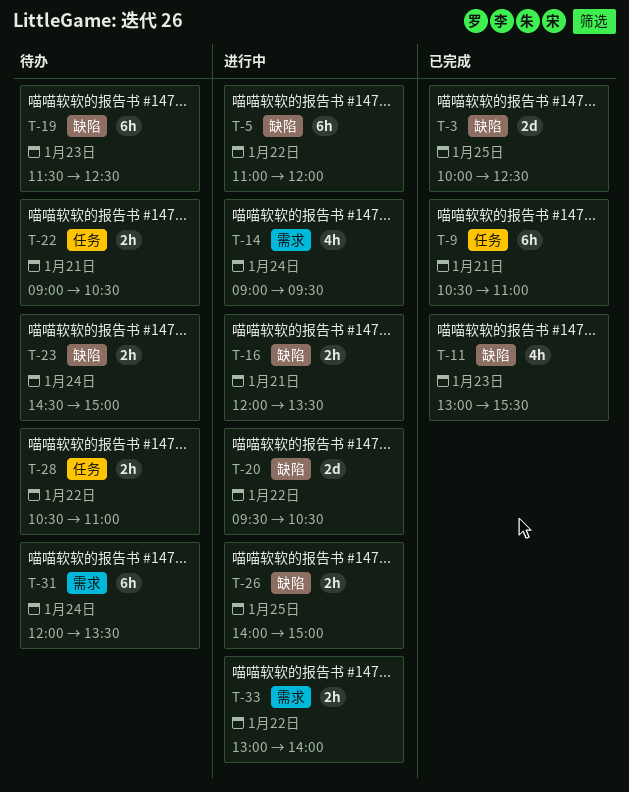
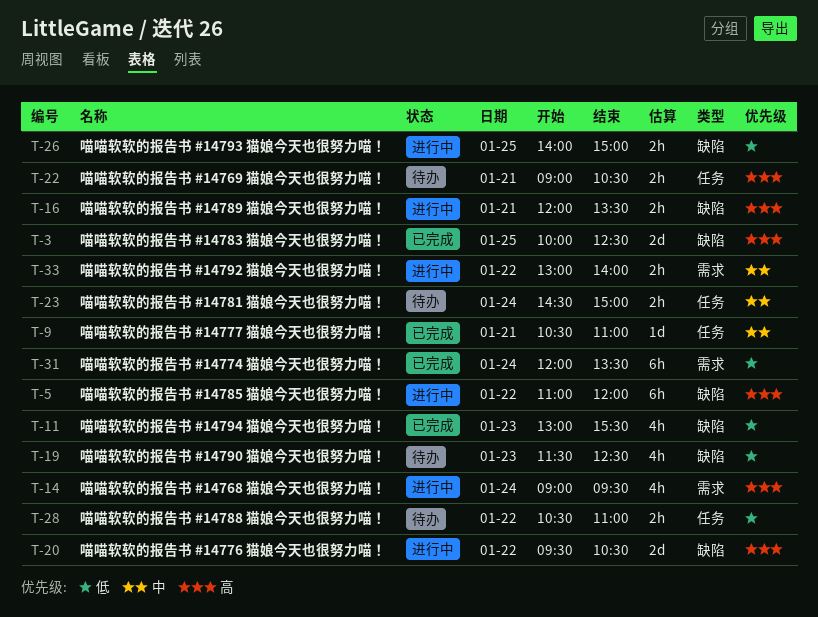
T-9, estimate: 6h -> 1d
T-19, estimate: 6h -> 4h
T-23, label: 缺陷 -> 任务
T-31, status: 待办 -> 已完成

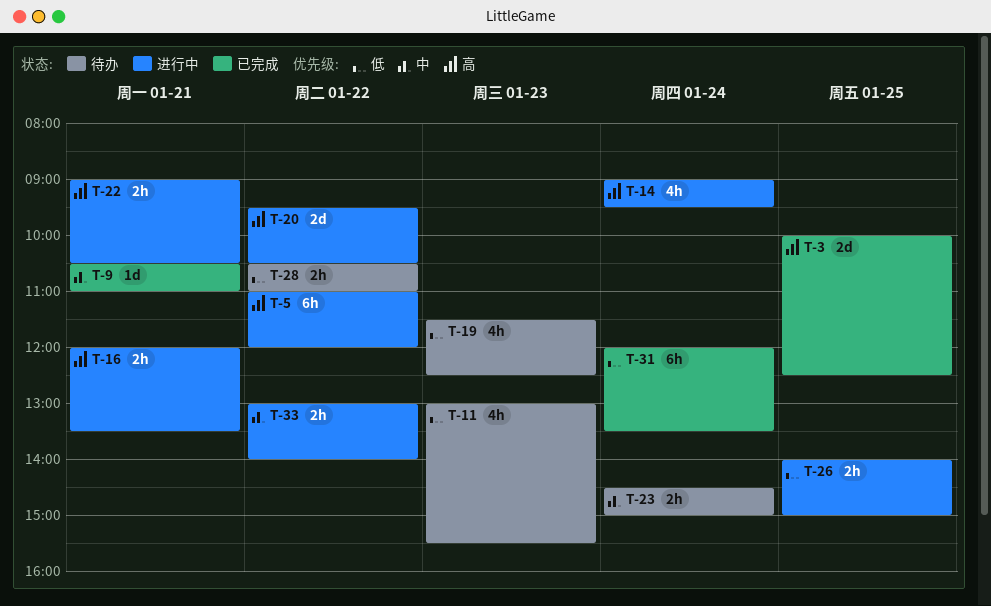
T-11, status: 已完成 -> 待办
T-22, status: 待办 -> 进行中

